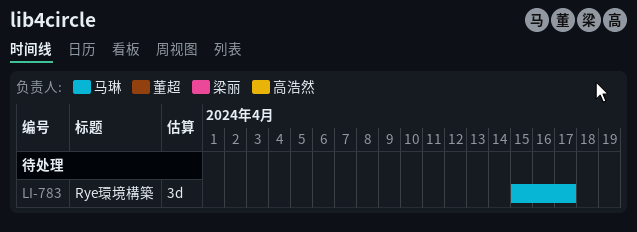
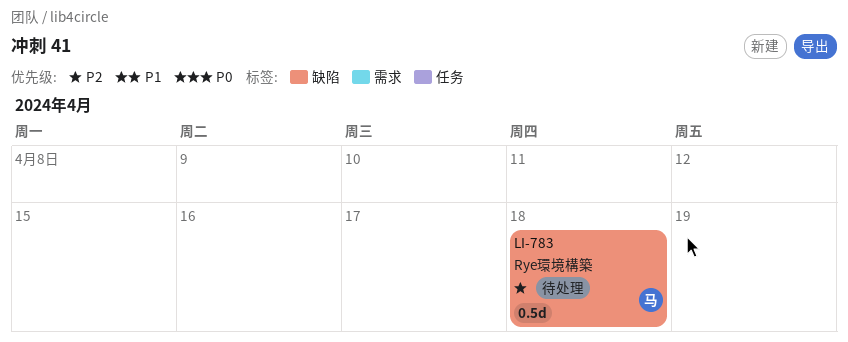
LI-783, estimate: 3d -> 0.5d
LI-783, due: Apr 17 -> Apr 18

